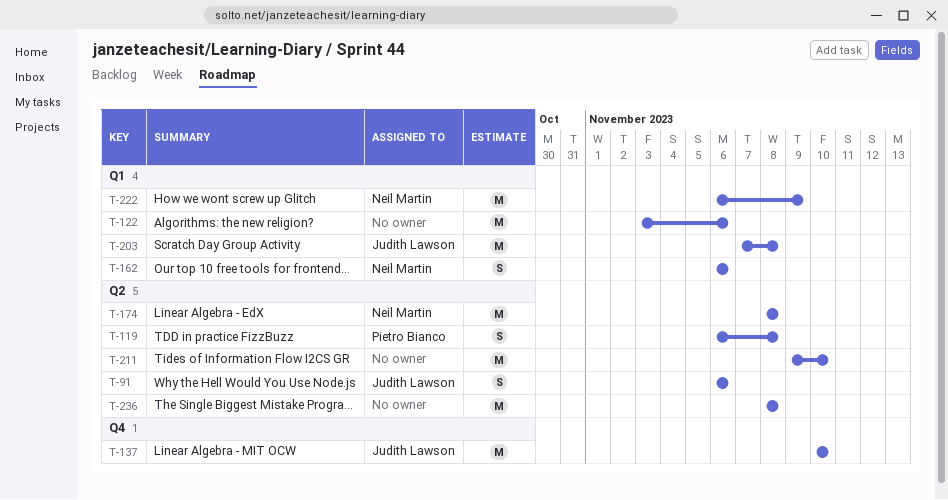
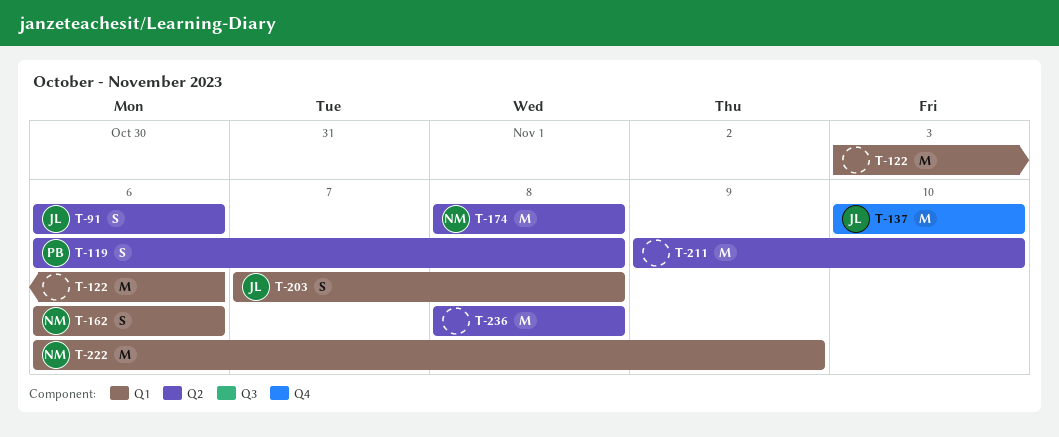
T-203, estimate: M -> S

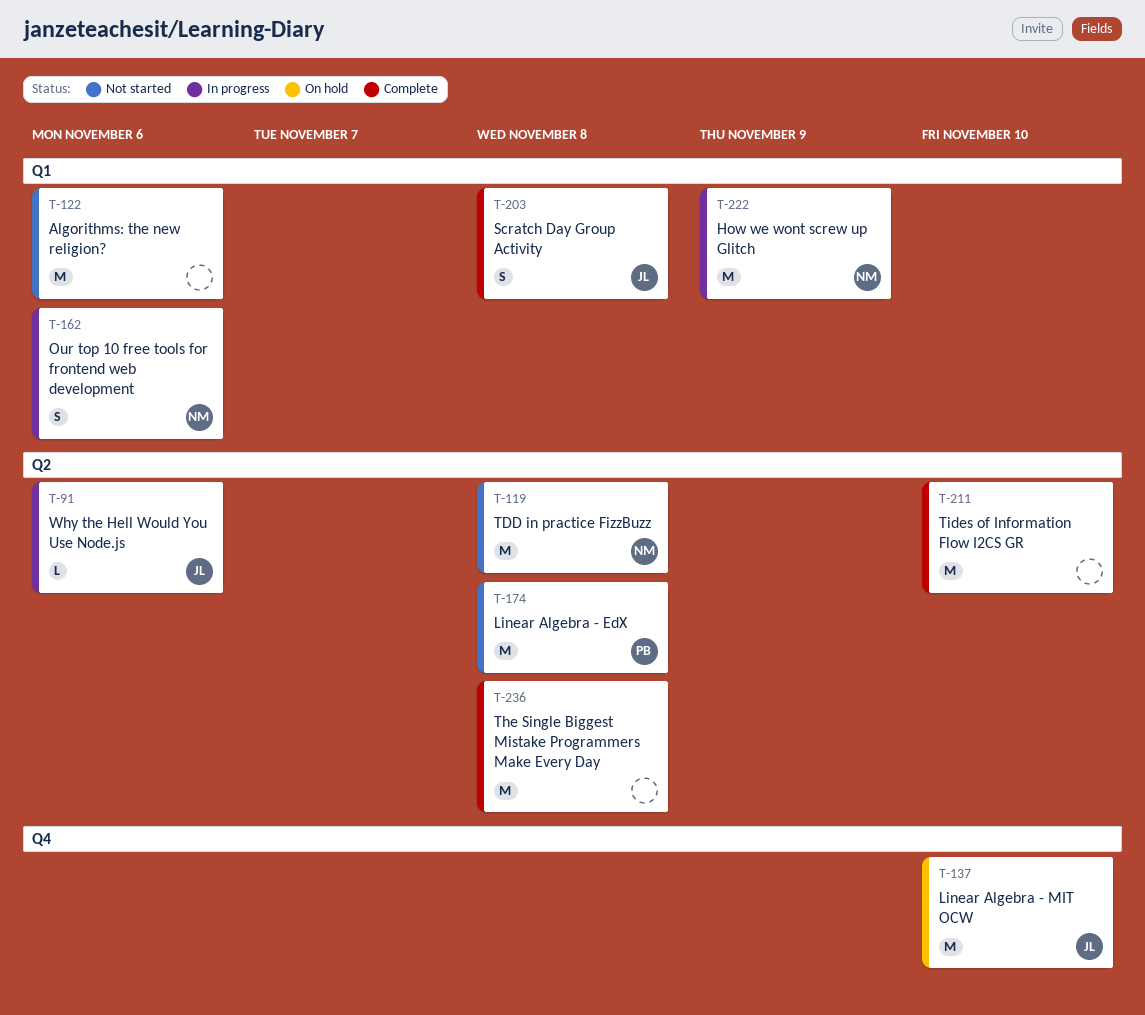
T-91, estimate: S -> L
T-119, owner: PB -> NM
T-119, estimate: S -> M
T-174, owner: NM -> PB

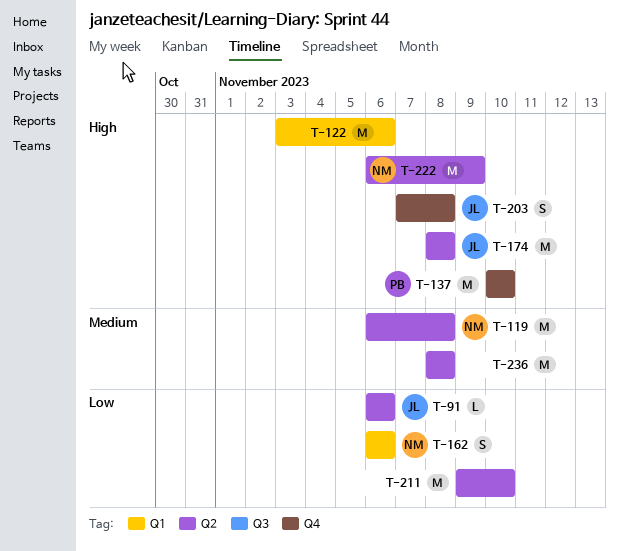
T-137, owner: JL -> PB
T-174, owner: PB -> JL
T-203, label: Q1 -> Q4
T-222, label: Q1 -> Q2

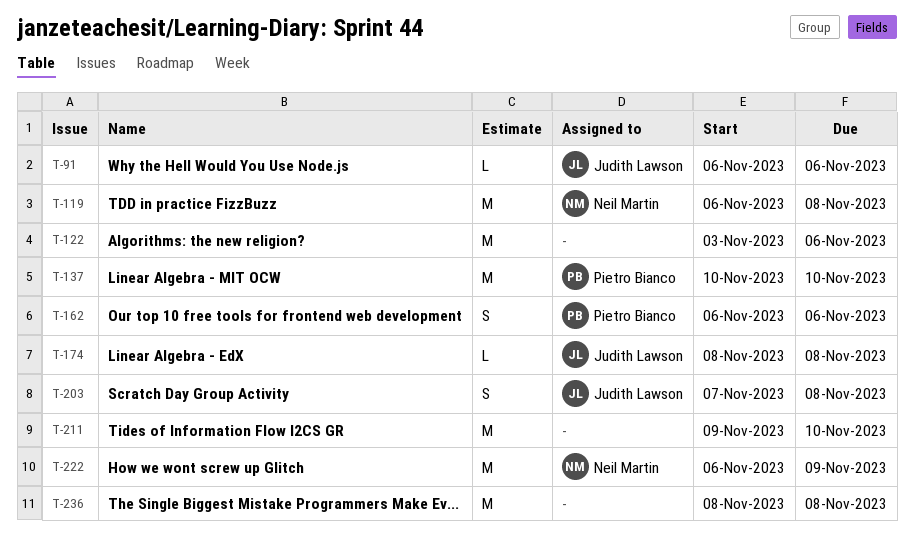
T-162, owner: Neil Martin -> Pietro Bianco
T-174, estimate: M -> L

